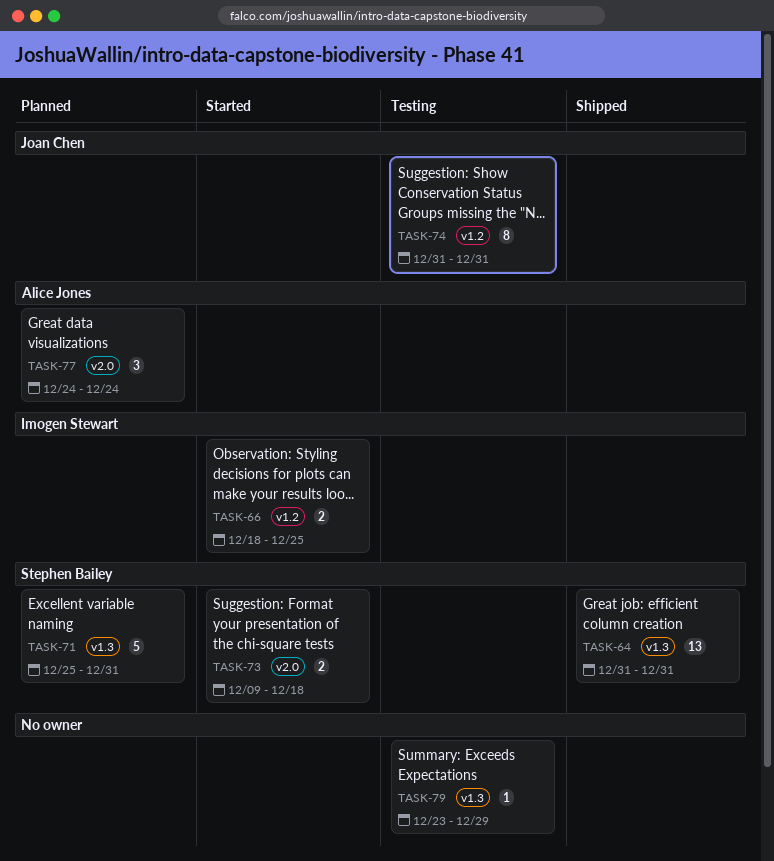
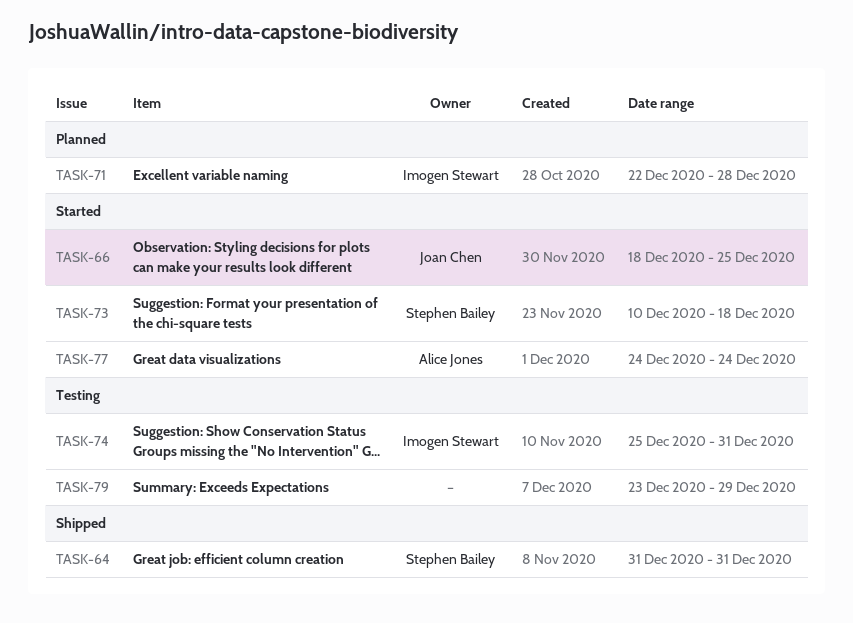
TASK-66, owner: Imogen Stewart -> Joan Chen
TASK-71, owner: Stephen Bailey -> Imogen Stewart
TASK-71, start: Dec 25 -> Dec 22
TASK-71, due: Dec 31 -> Dec 28
TASK-73, start: Dec 9 -> Dec 10
TASK-74, owner: Joan Chen -> Imogen Stewart
TASK-74, start: Dec 31 -> Dec 25
TASK-77, status: Planned -> Started

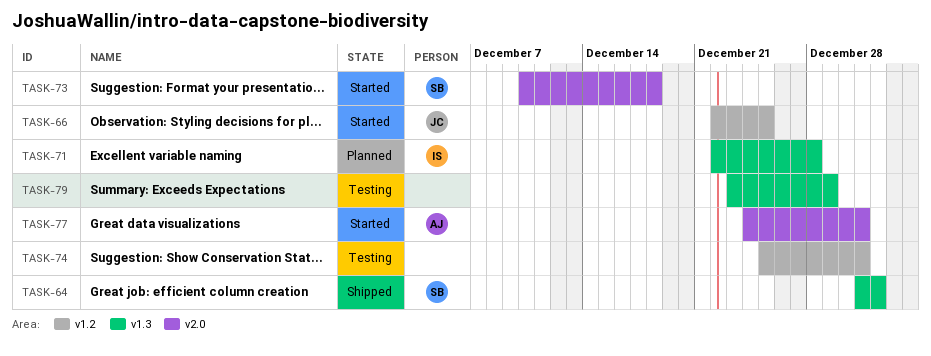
TASK-64, due: Dec 31 -> Jan 1
TASK-66, start: Dec 18 -> Dec 22
TASK-74, owner: Imogen Stewart -> none
TASK-77, due: Dec 24 -> Dec 31

